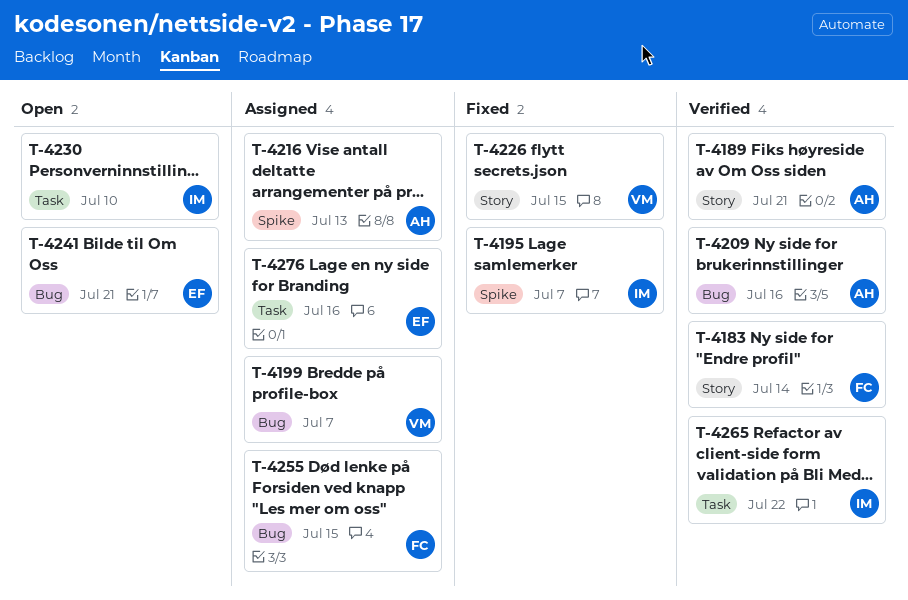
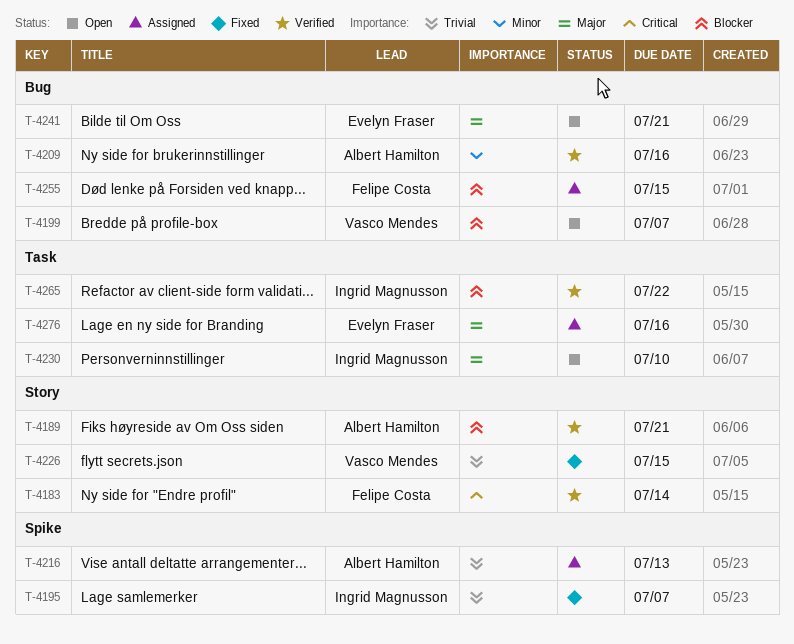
T-4199, status: Assigned -> Open

